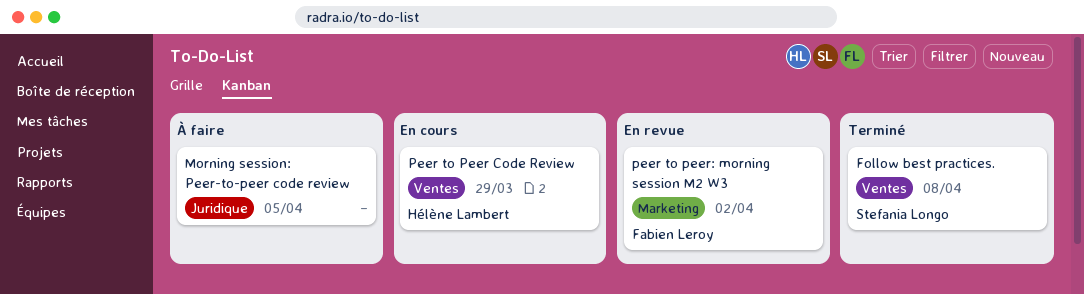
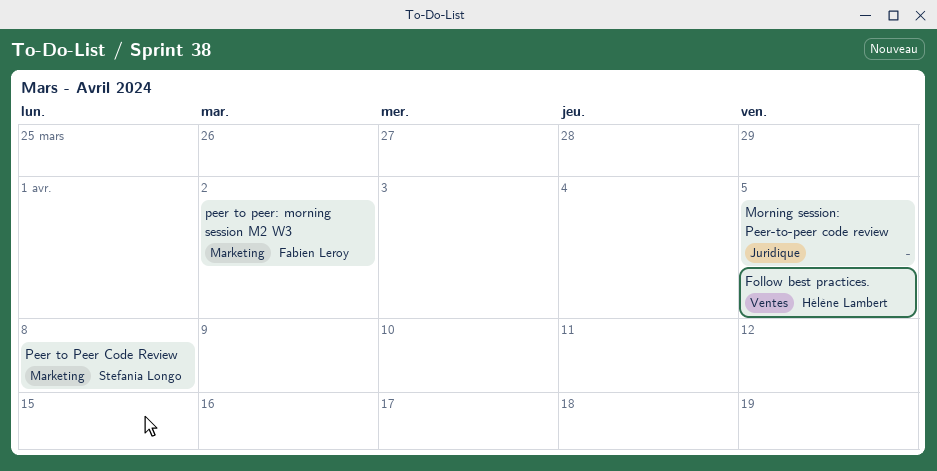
Follow best practices., owner: Stefania Longo -> Hélène Lambert
Follow best practices., due: Apr 8 -> Apr 5
Peer to Peer Code Review, owner: Hélène Lambert -> Stefania Longo
Peer to Peer Code Review, label: Ventes -> Marketing
Peer to Peer Code Review, due: Mar 29 -> Apr 8

